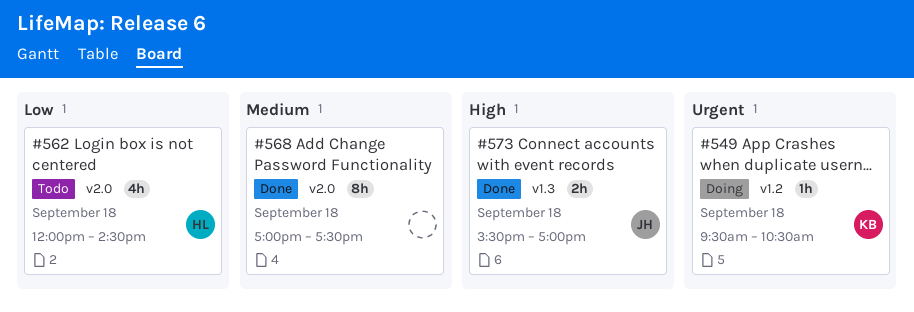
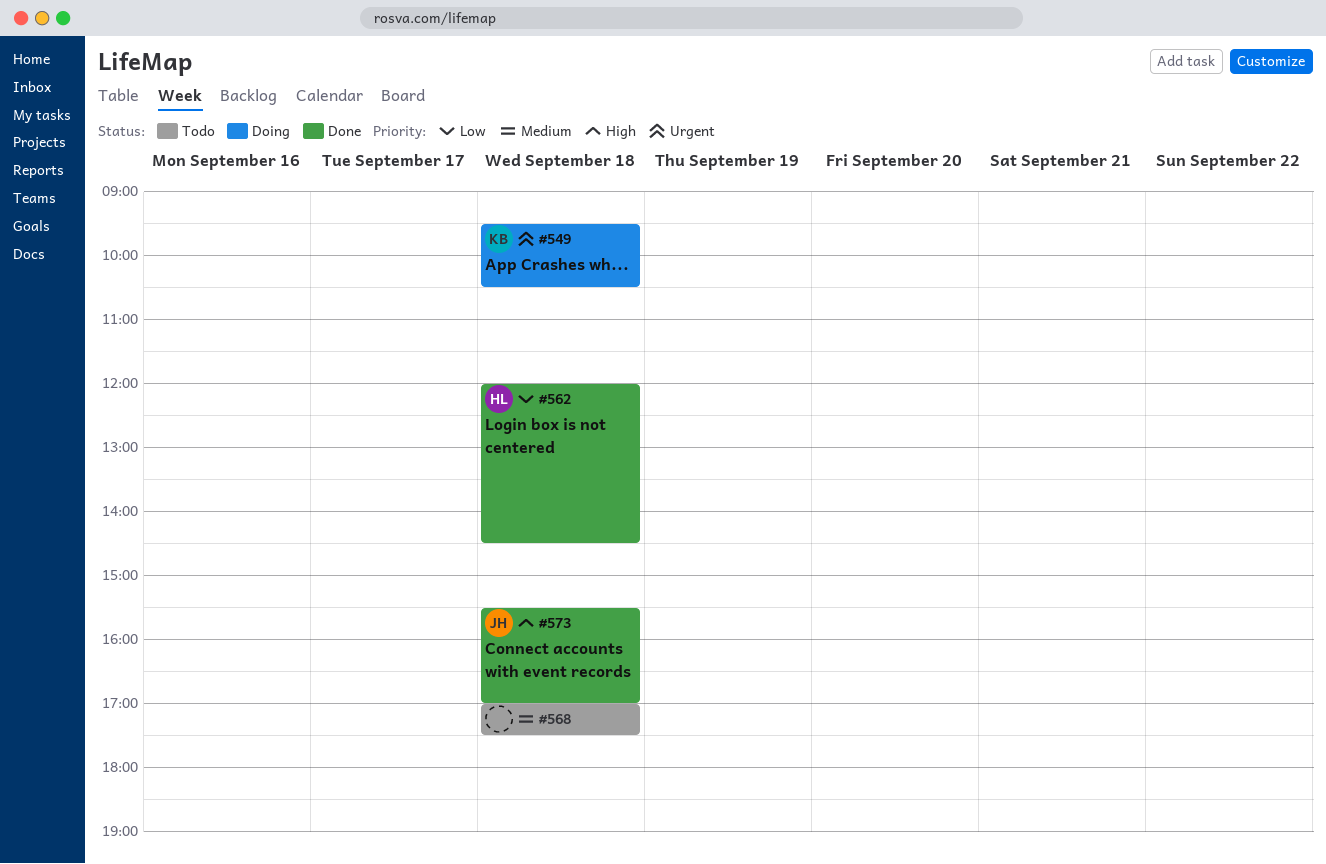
#562, status: Todo -> Done
#568, status: Done -> Todo

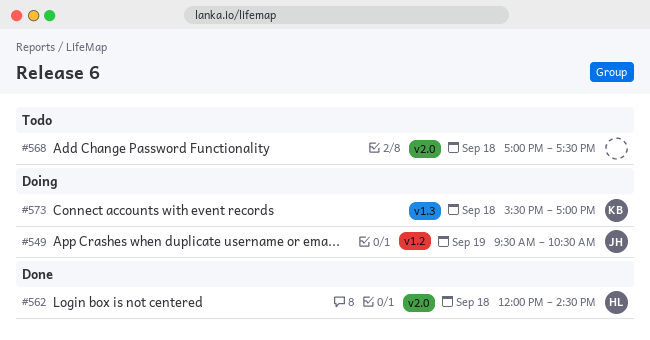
#549, owner: KB -> JH
#549, day: Sep 18 -> Sep 19
#573, status: Done -> Doing
#573, owner: JH -> KB

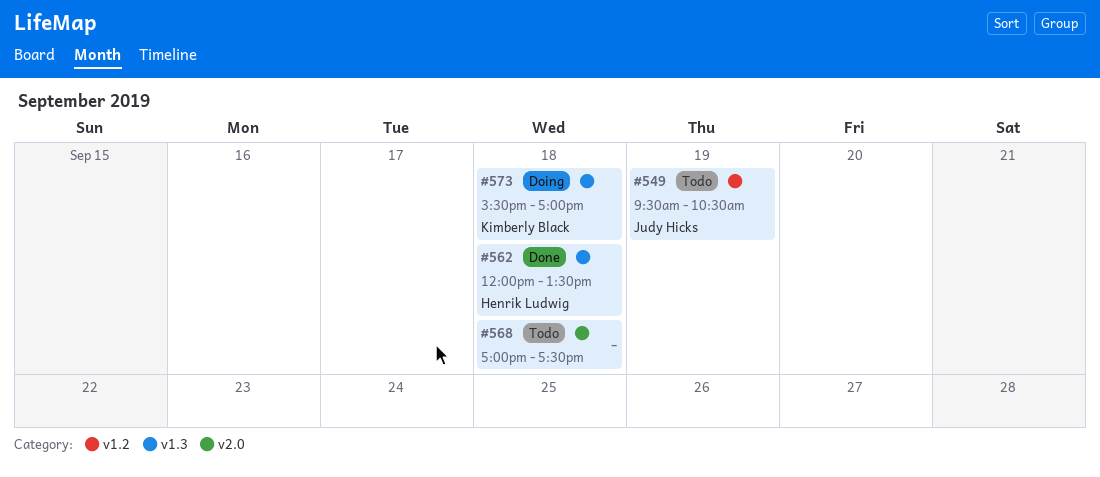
#549, status: Doing -> Todo
#562, label: v2.0 -> v1.3
#562, ends: 14:30 -> 13:30

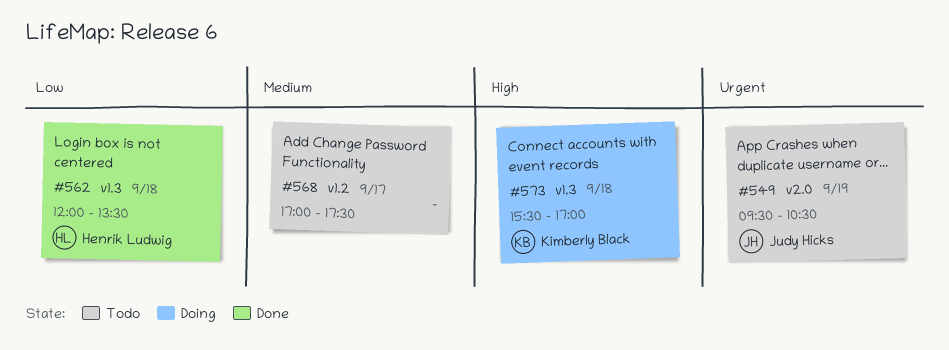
#549, label: v1.2 -> v2.0
#568, label: v2.0 -> v1.2
#568, day: Sep 18 -> Sep 17

